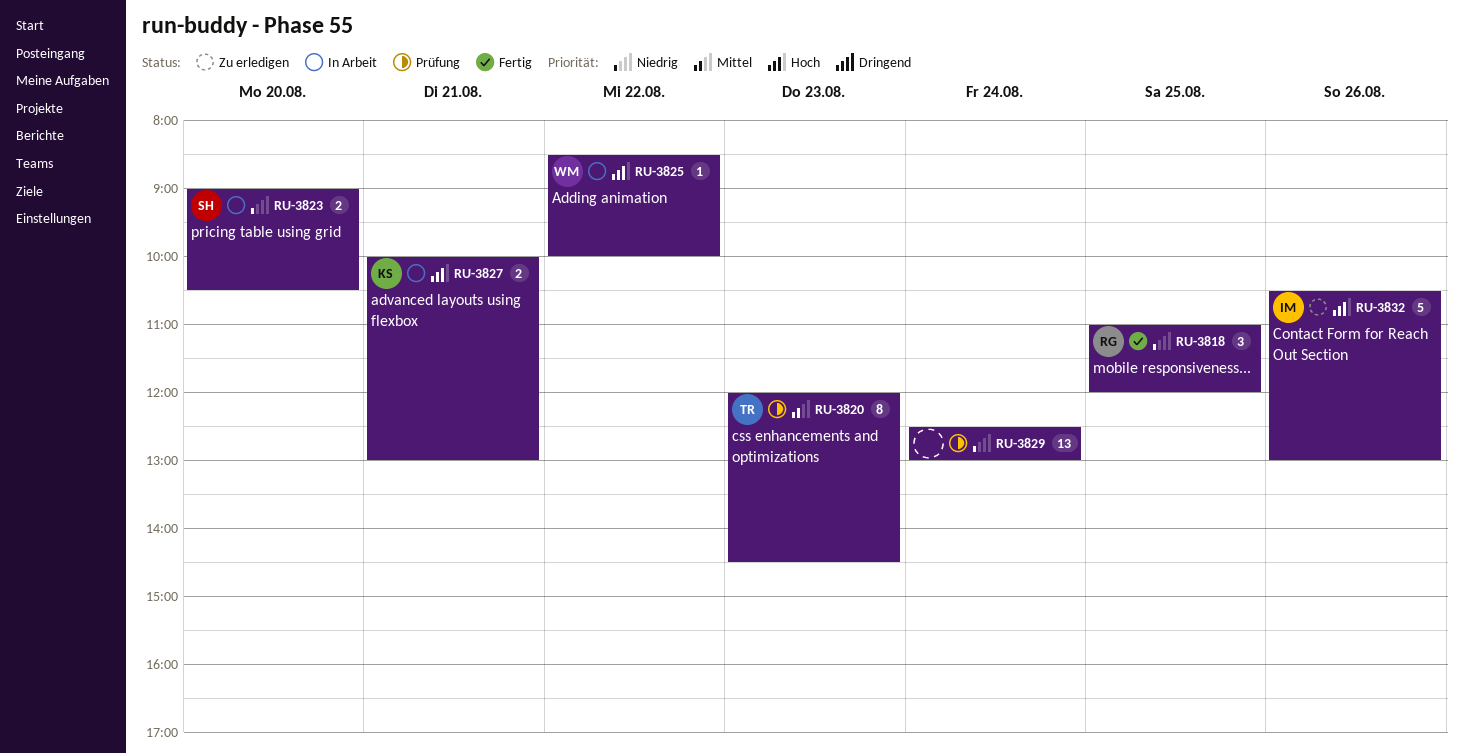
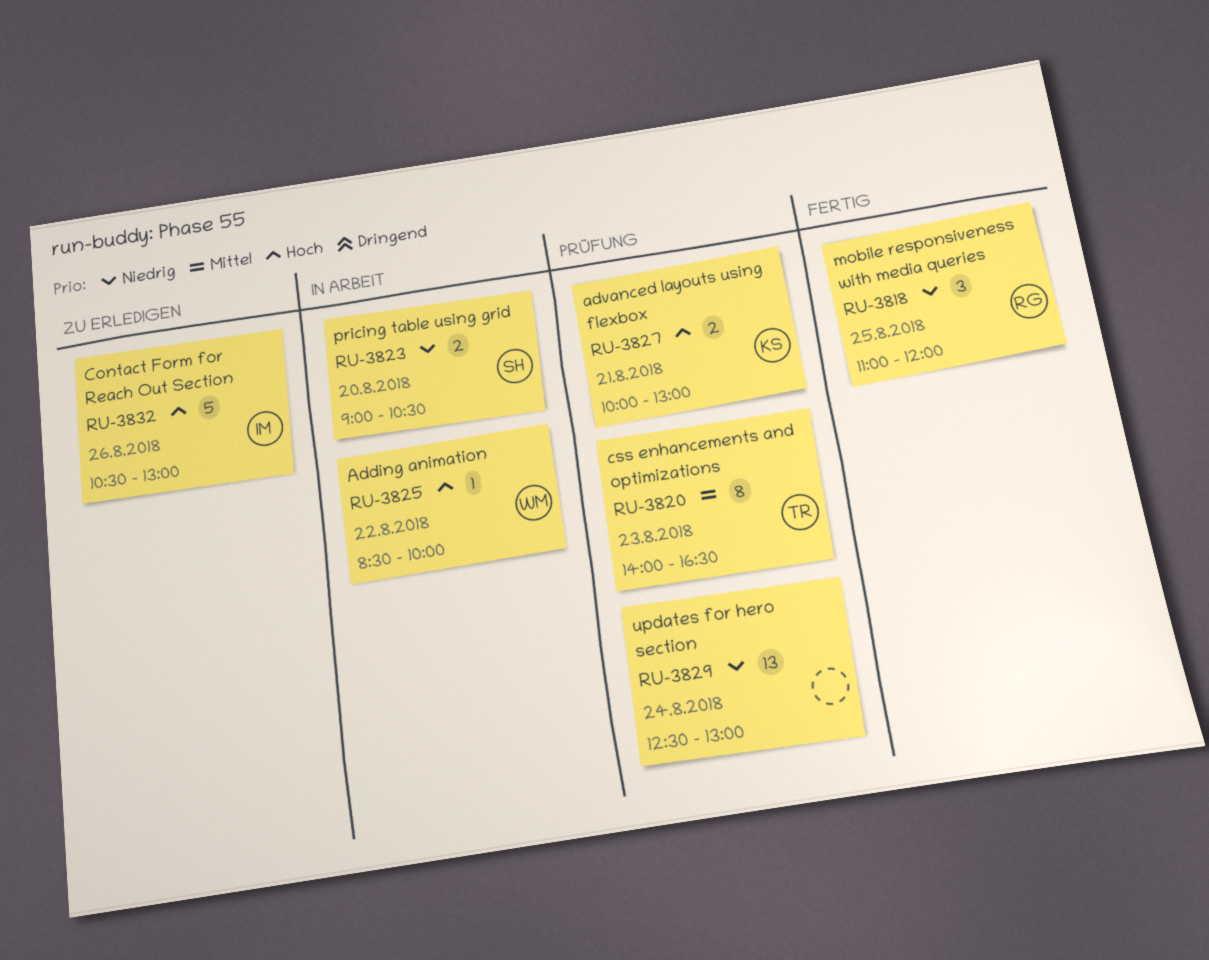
RU-3820, begins: 12:00 -> 14:00
RU-3820, ends: 14:30 -> 16:30
RU-3827, status: In Arbeit -> Prüfung

